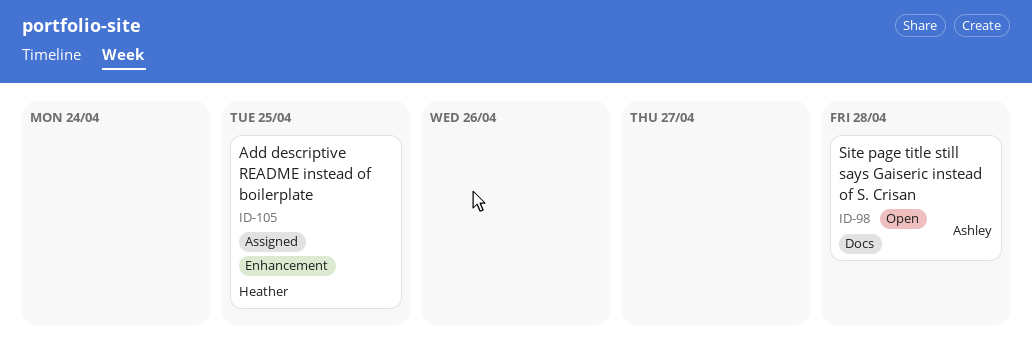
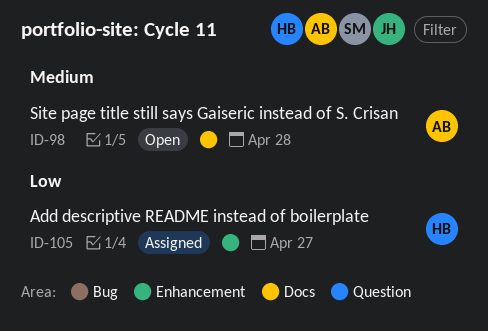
ID-105, due: Apr 25 -> Apr 27

